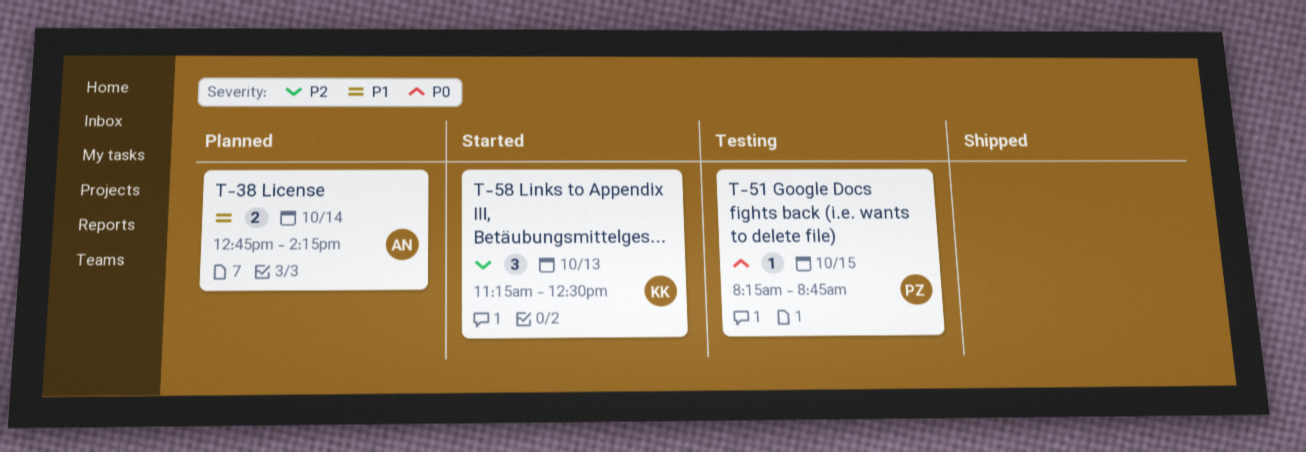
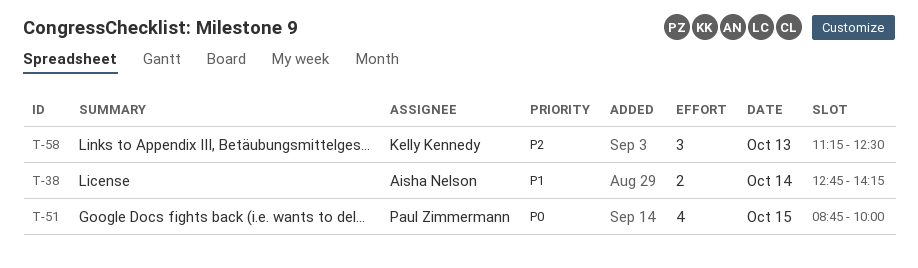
T-51, estimate: 1 -> 4
T-51, begins: 08:15 -> 08:45
T-51, ends: 08:45 -> 10:00

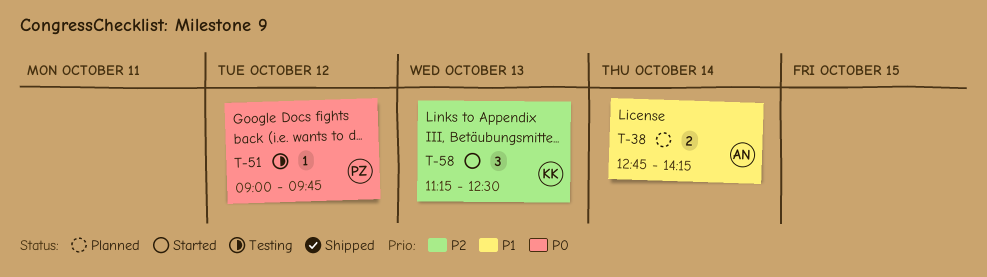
T-51, estimate: 4 -> 1
T-51, day: Oct 15 -> Oct 12
T-51, begins: 08:45 -> 09:00
T-51, ends: 10:00 -> 09:45

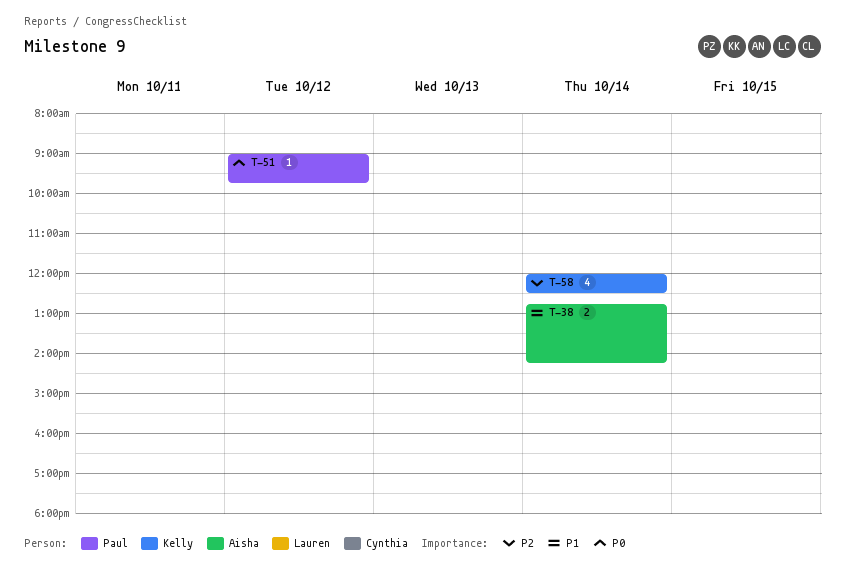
T-58, estimate: 3 -> 4
T-58, day: Oct 13 -> Oct 14
T-58, begins: 11:15 -> 12:00

